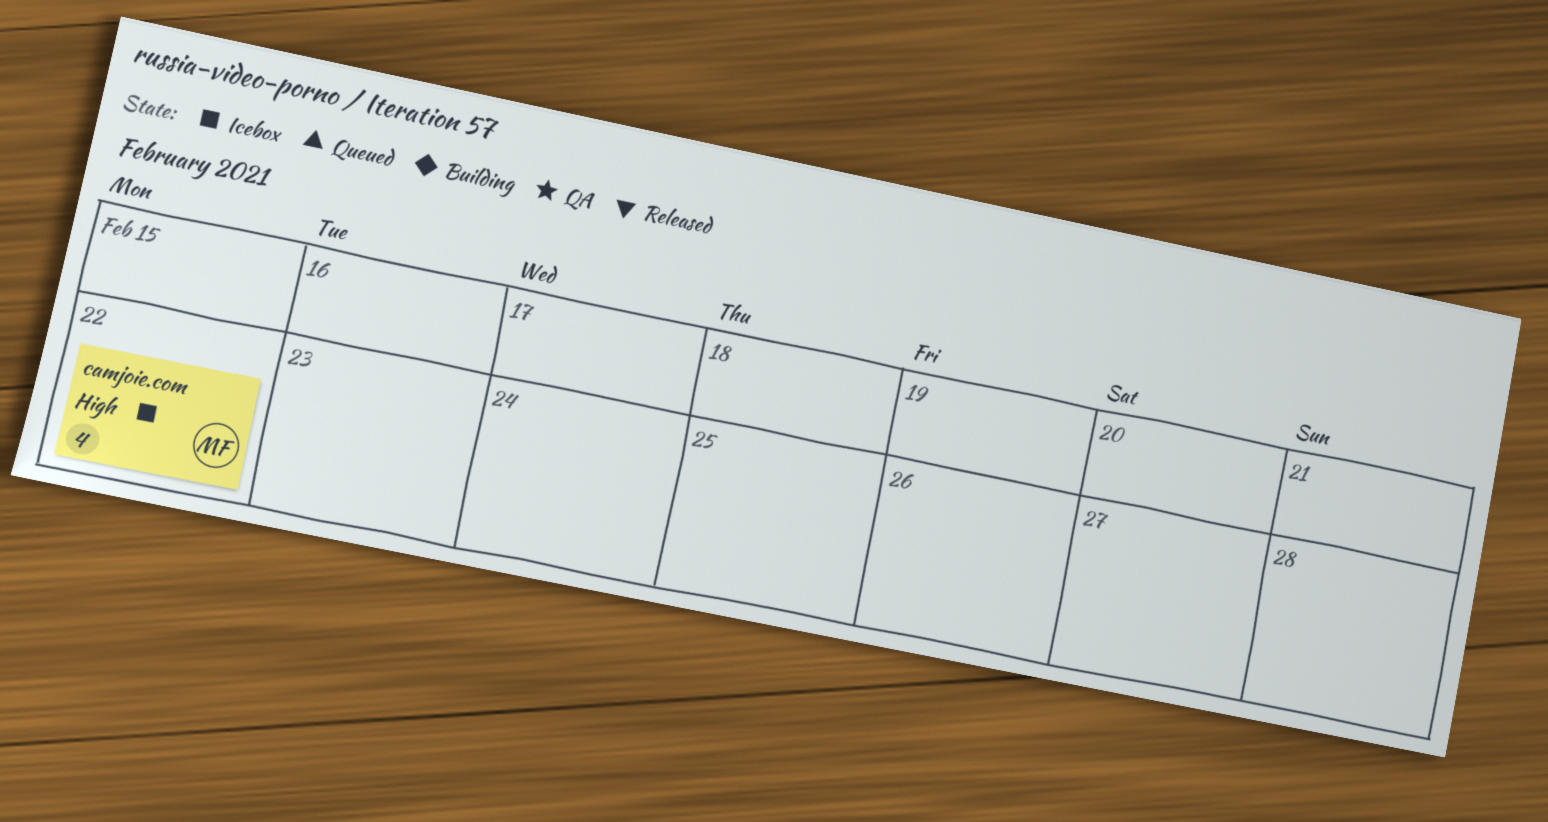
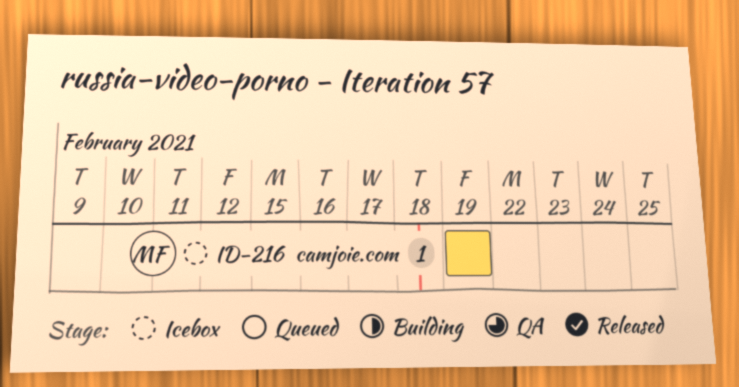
camjoie.com, estimate: 4 -> 1
camjoie.com, due: Feb 22 -> Feb 19

